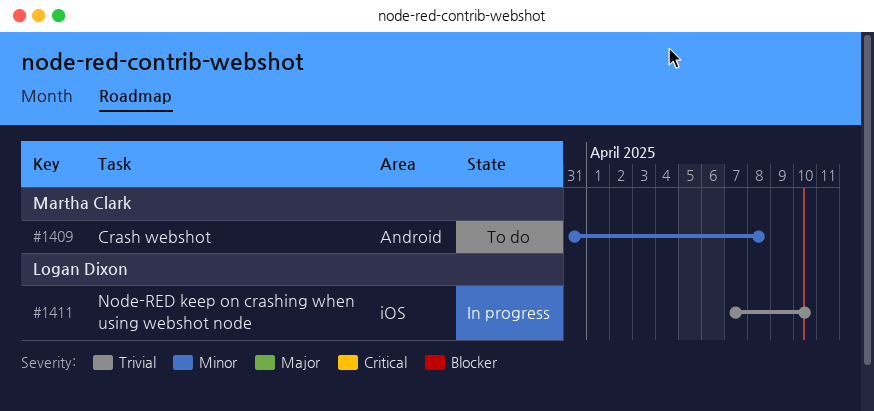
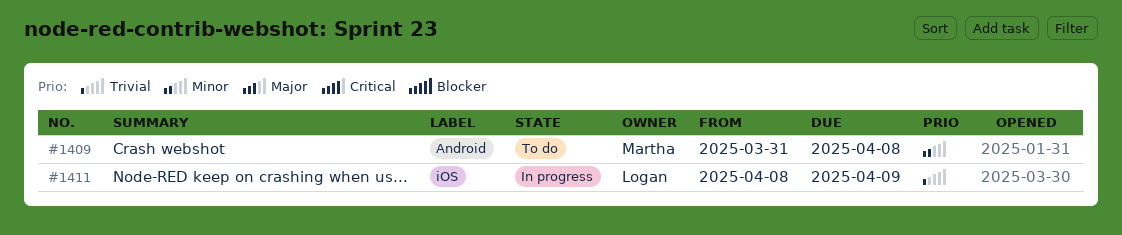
#1411, start: Apr 7 -> Apr 8
#1411, due: Apr 10 -> Apr 9

